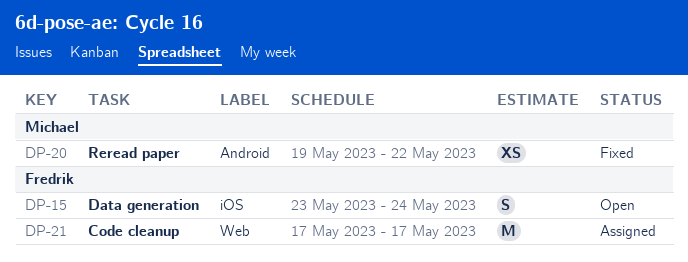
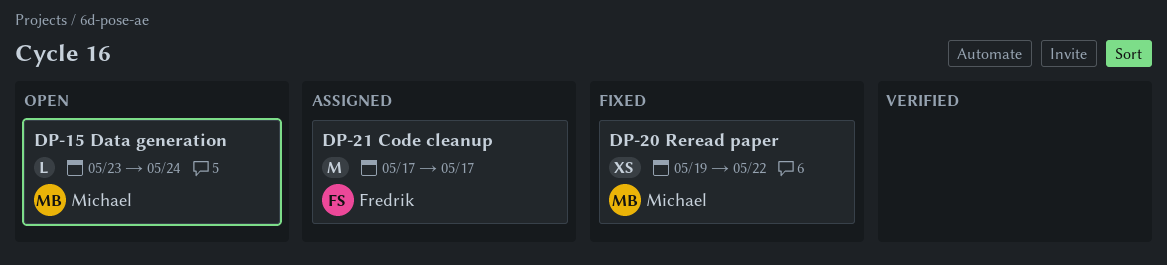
DP-15, owner: Fredrik -> Michael
DP-15, estimate: S -> L

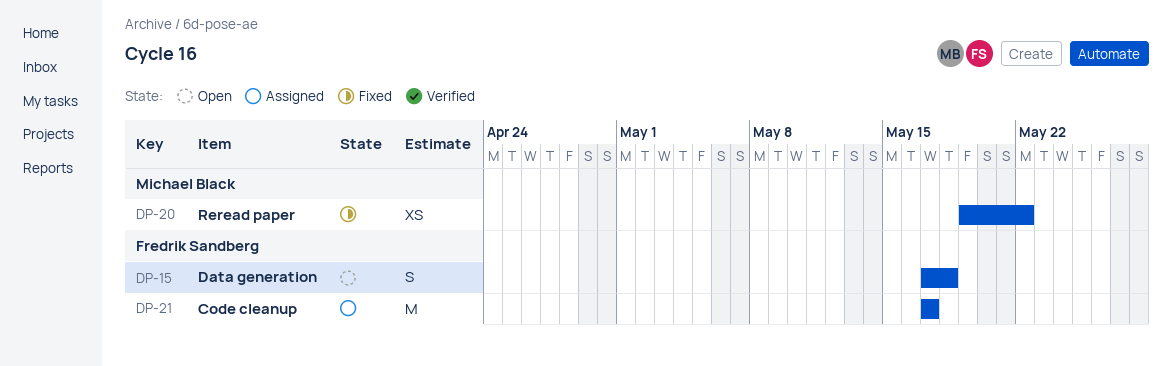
DP-15, owner: Michael Black -> Fredrik Sandberg
DP-15, estimate: L -> S
DP-15, start: May 23 -> May 17
DP-15, due: May 24 -> May 18

